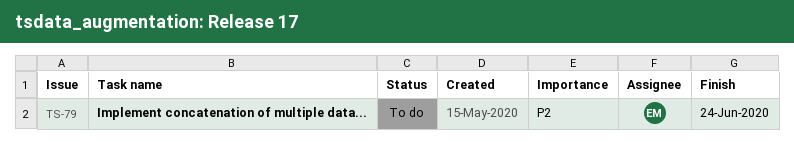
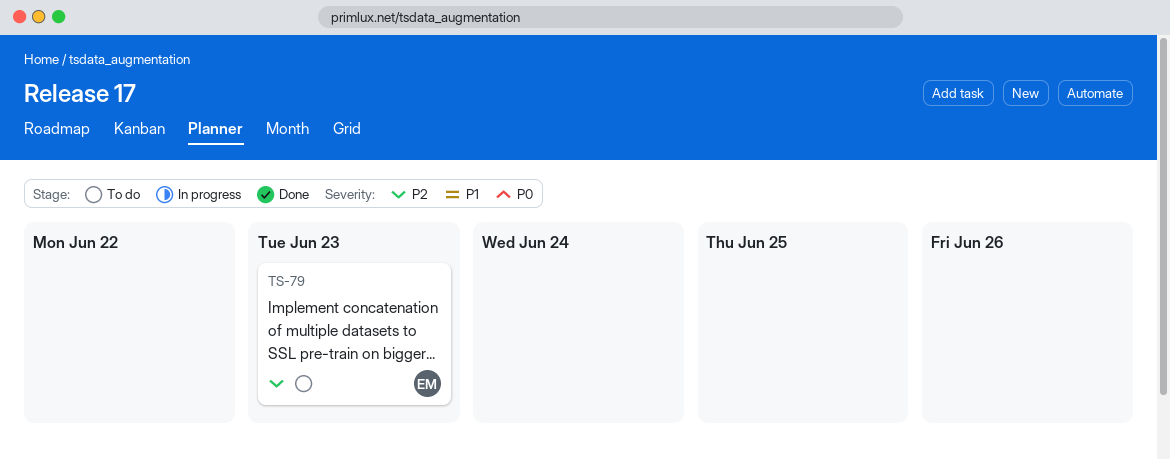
TS-79, due: Jun 24 -> Jun 23

